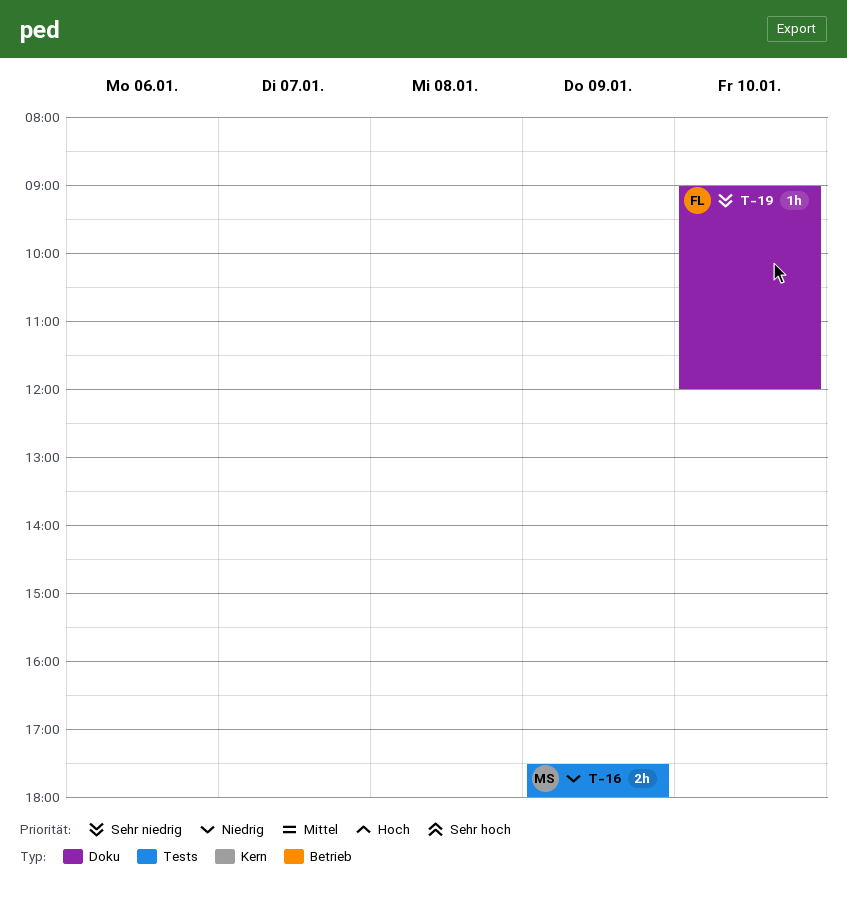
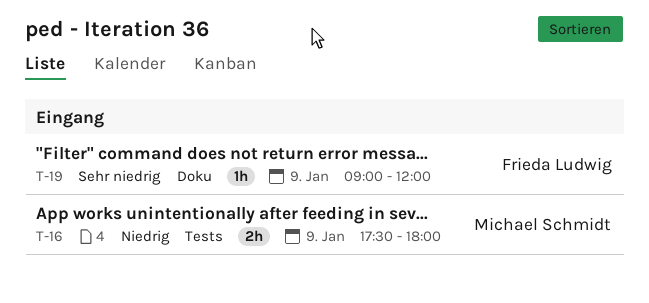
T-19, day: Jan 10 -> Jan 9

